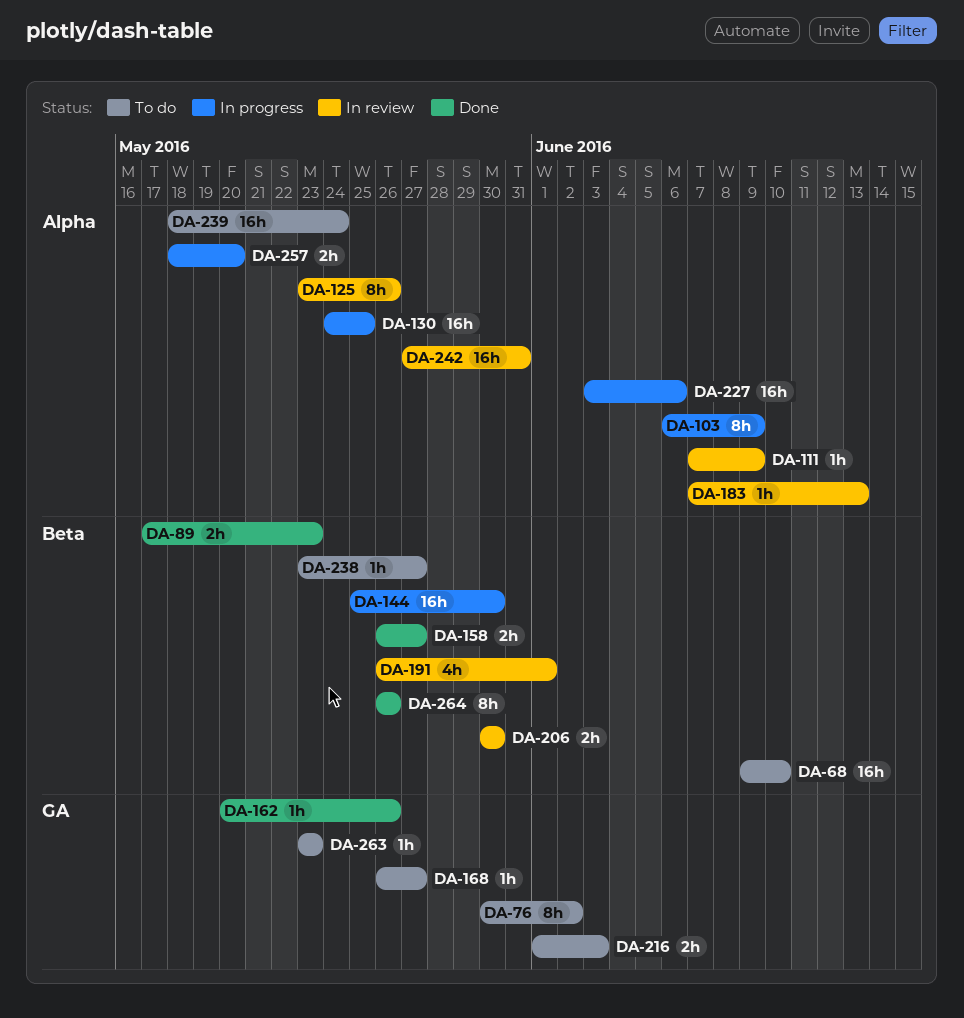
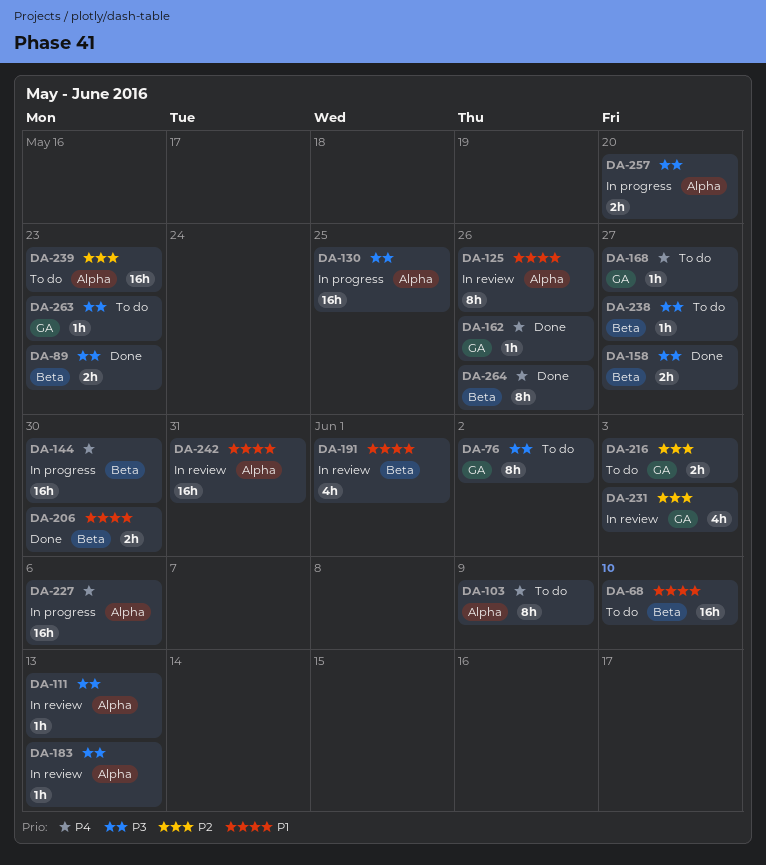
DA-103, status: In progress -> To do
DA-111, due: Jun 9 -> Jun 13
DA-206, status: In review -> Done
DA-231: none -> present
DA-239, due: May 24 -> May 23

